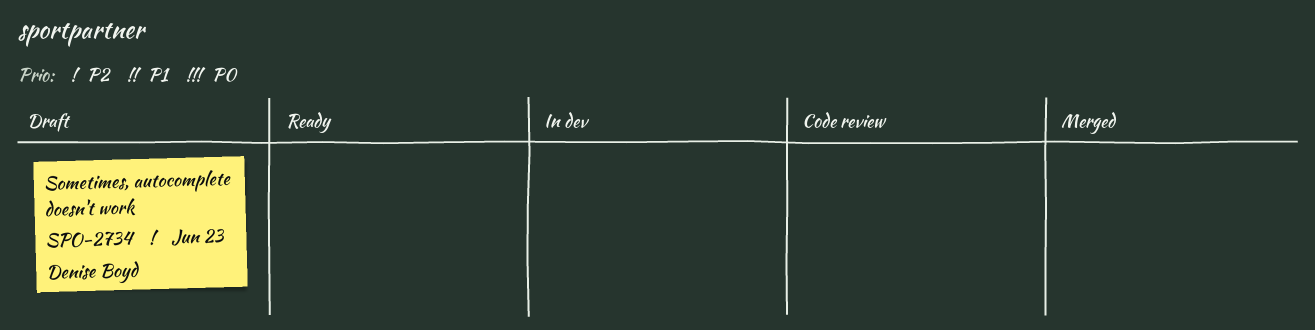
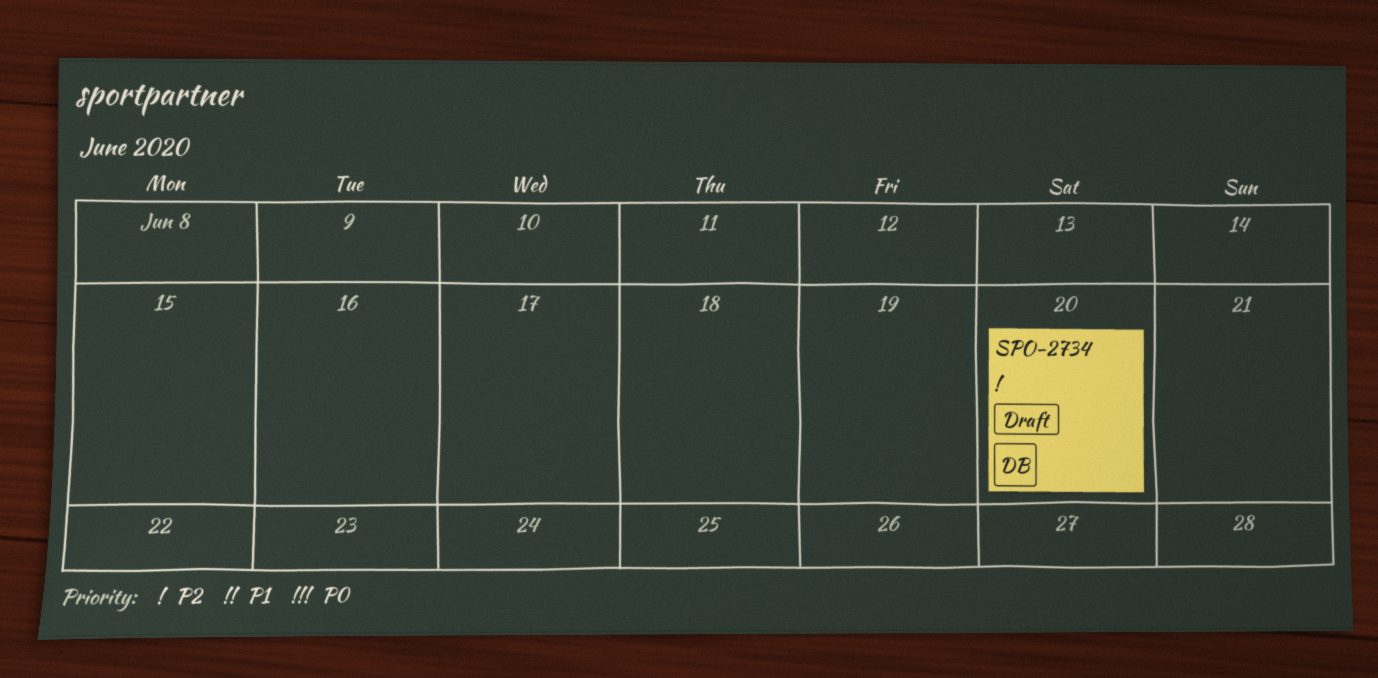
SPO-2734, due: Jun 23 -> Jun 20

